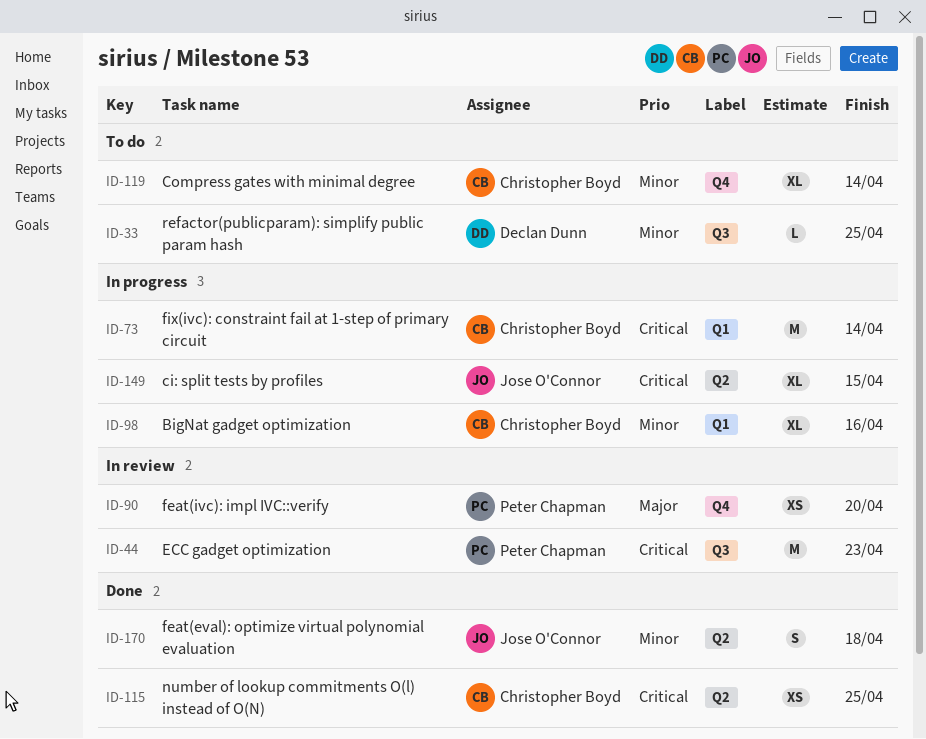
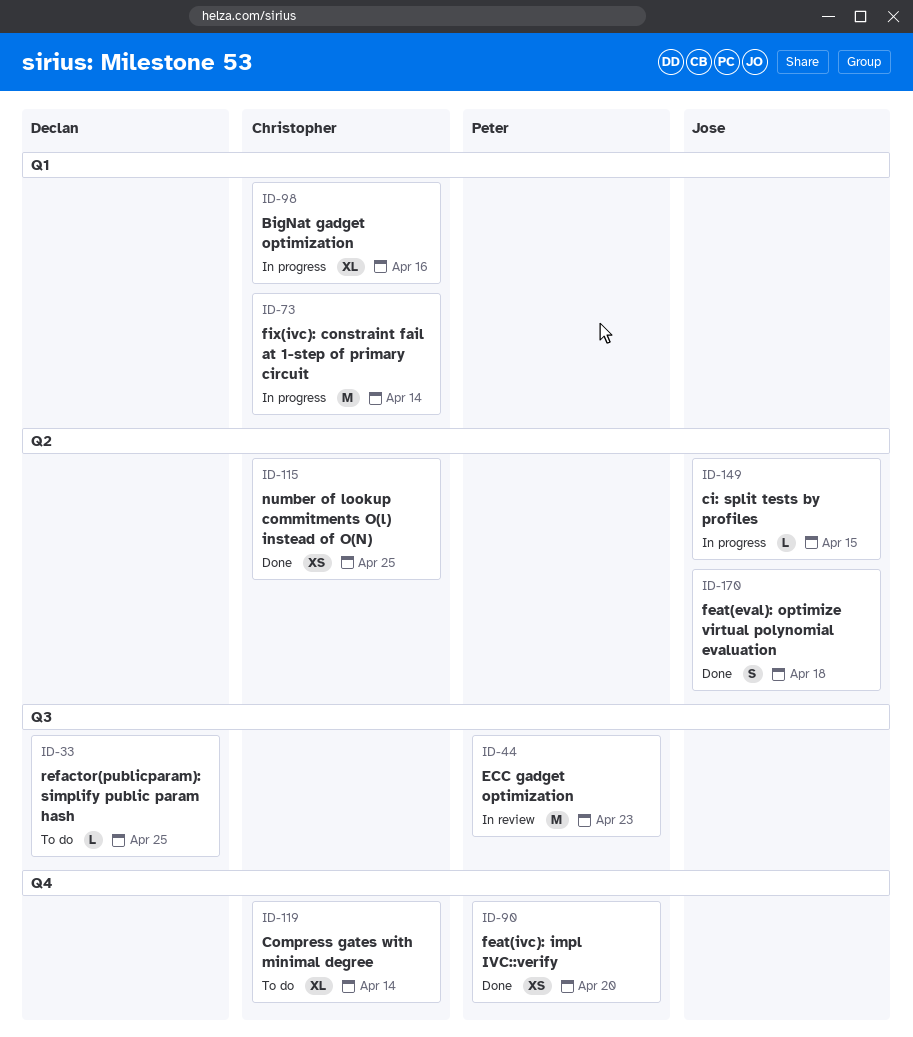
ID-90, status: In review -> Done
ID-149, estimate: XL -> L

